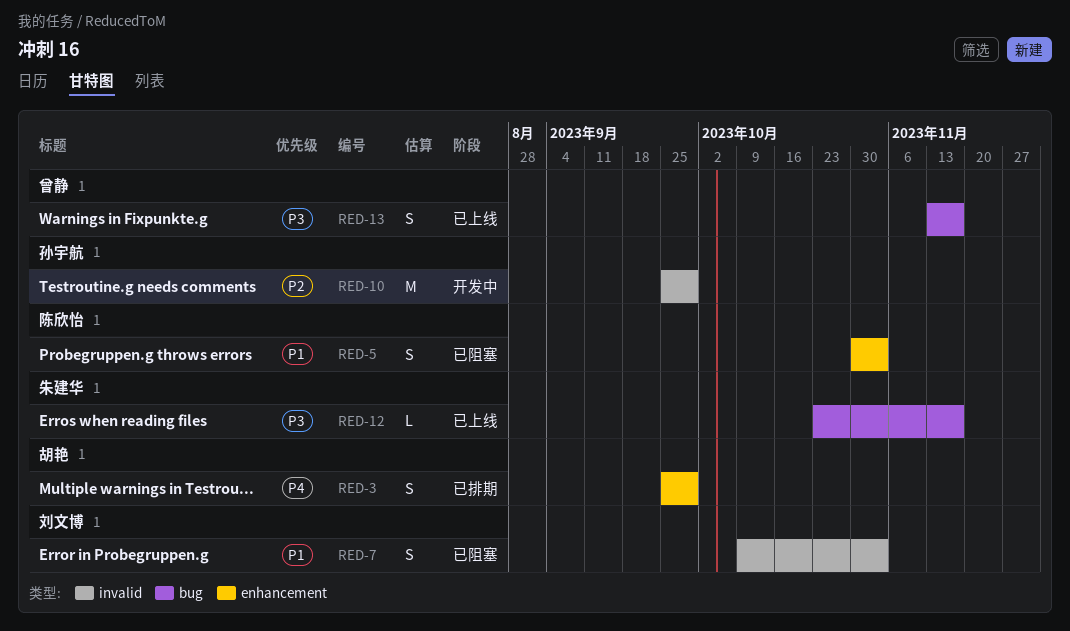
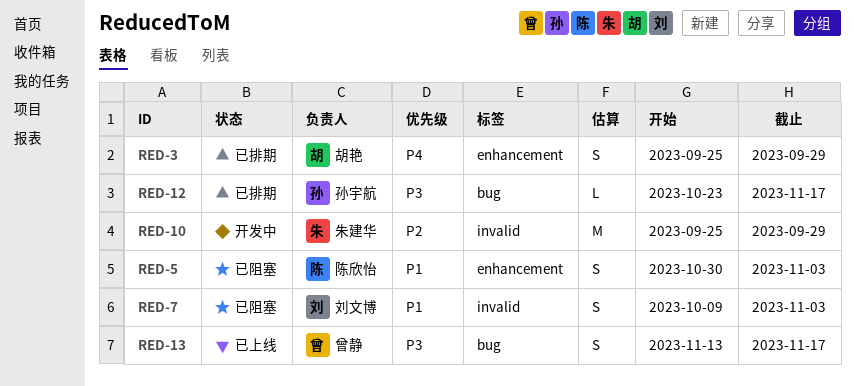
RED-10, owner: 孙宇航 -> 朱建华
RED-12, status: 已上线 -> 已排期
RED-12, owner: 朱建华 -> 孙宇航

